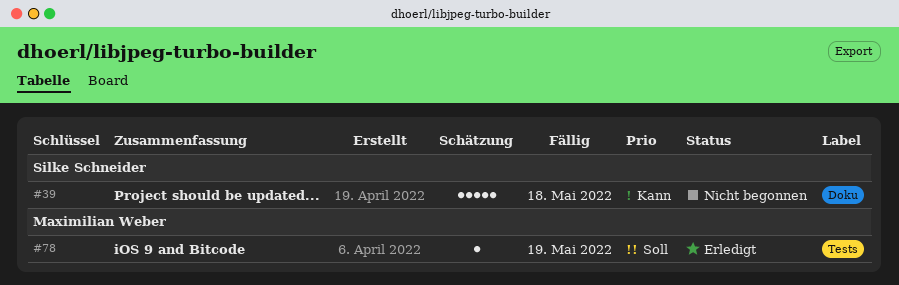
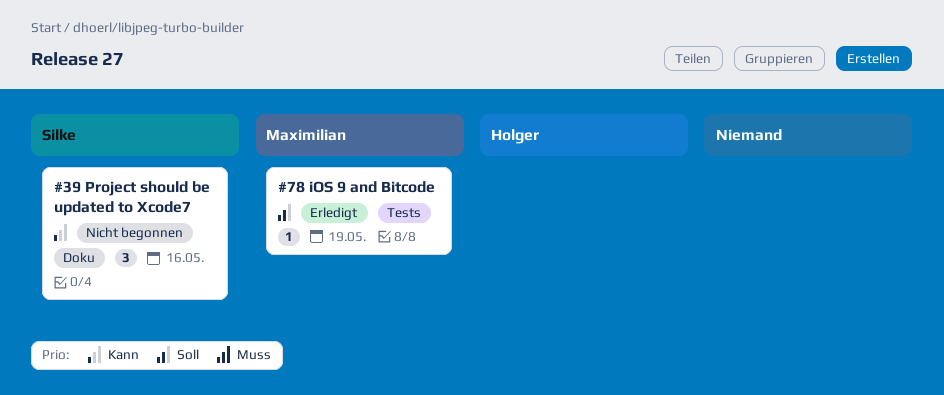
#39, estimate: 5 -> 3
#39, due: May 18 -> May 16

